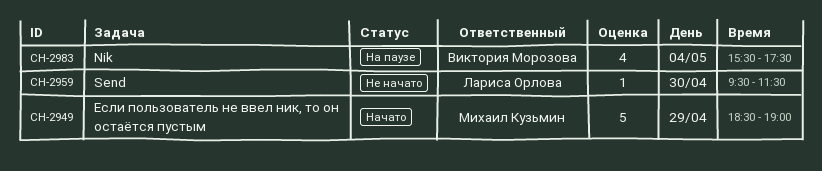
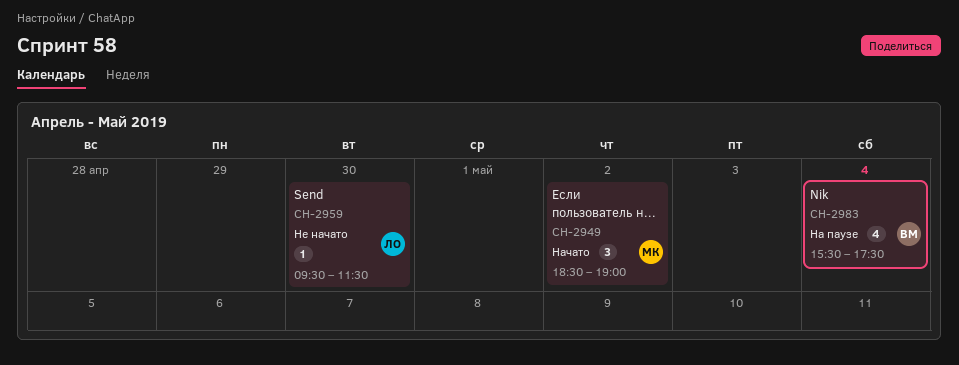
CH-2949, estimate: 5 -> 3
CH-2949, day: Apr 29 -> May 2

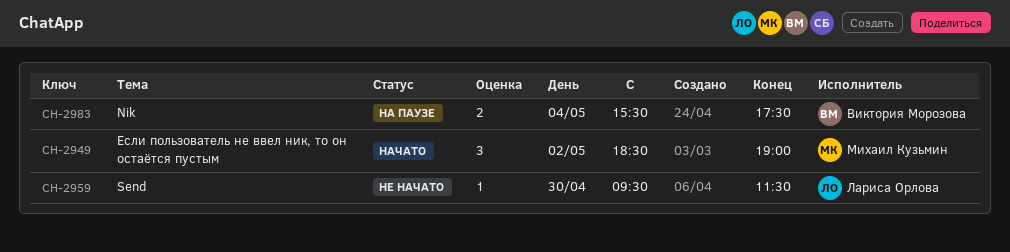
CH-2983, estimate: 4 -> 2

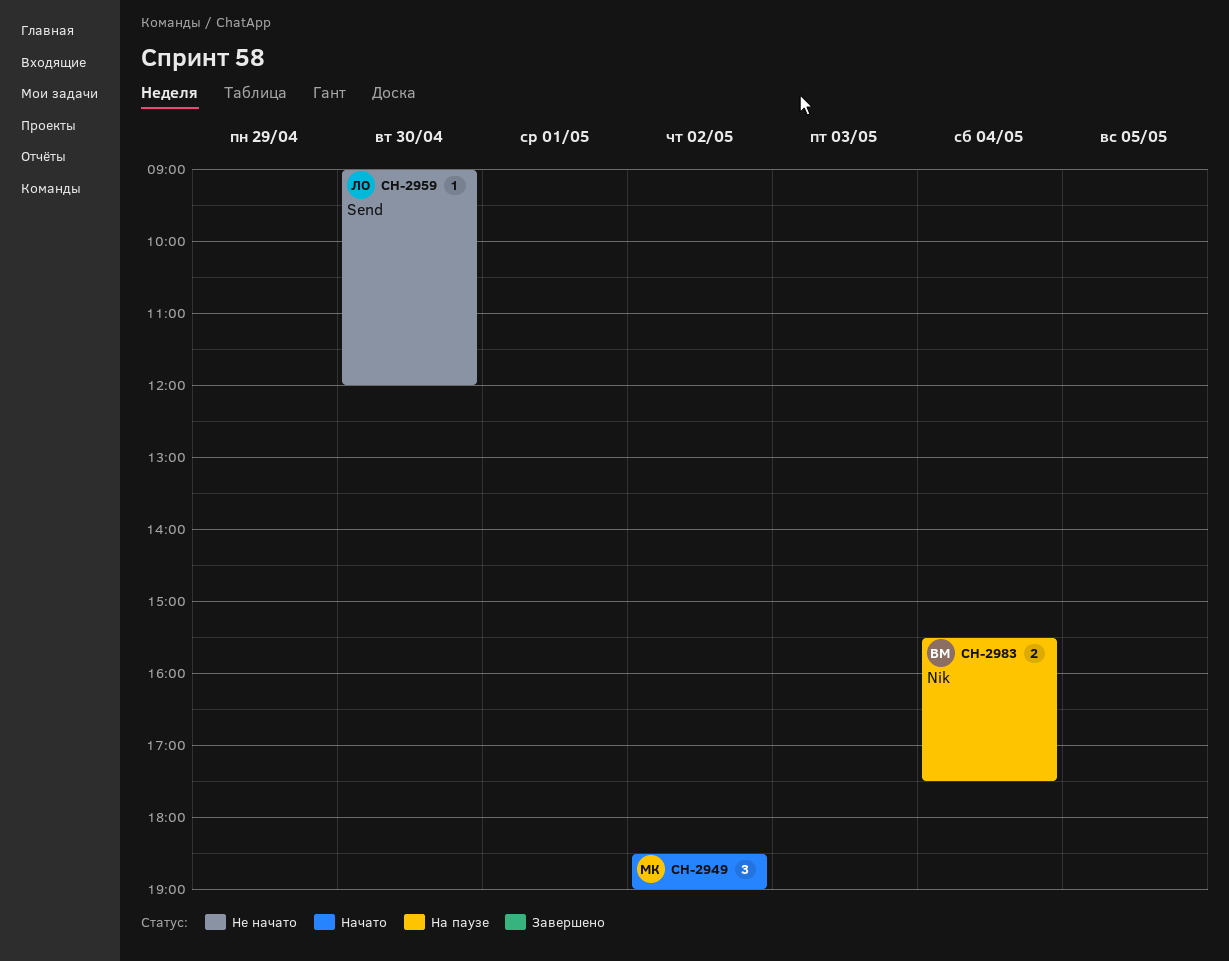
CH-2959, begins: 09:30 -> 09:00
CH-2959, ends: 11:30 -> 12:00

